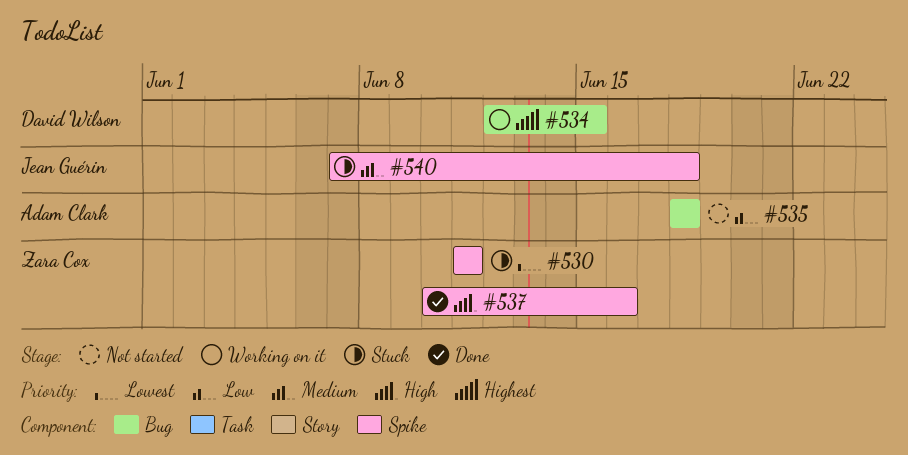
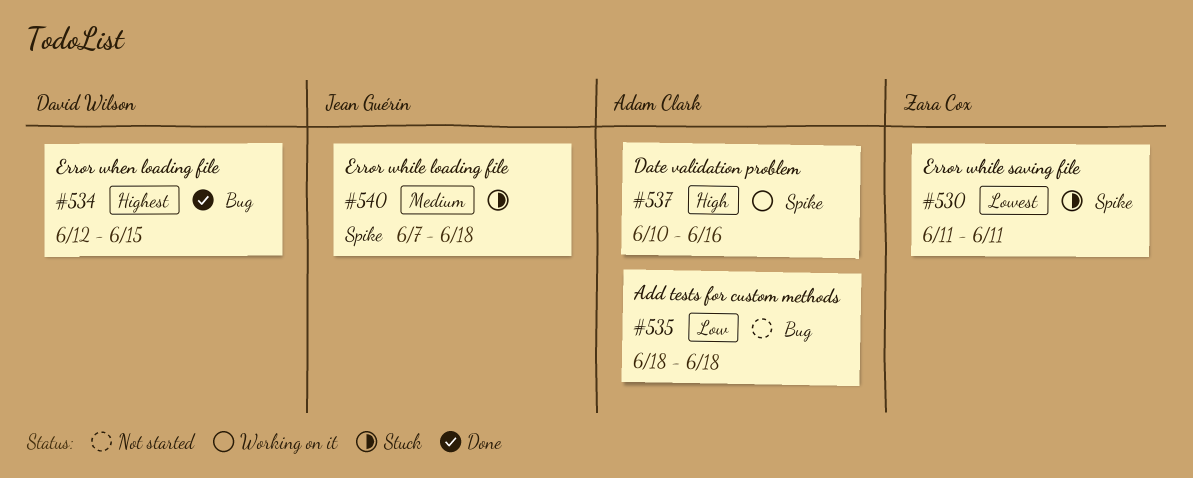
#534, status: Working on it -> Done
#537, status: Done -> Working on it
#537, owner: Zara Cox -> Adam Clark

